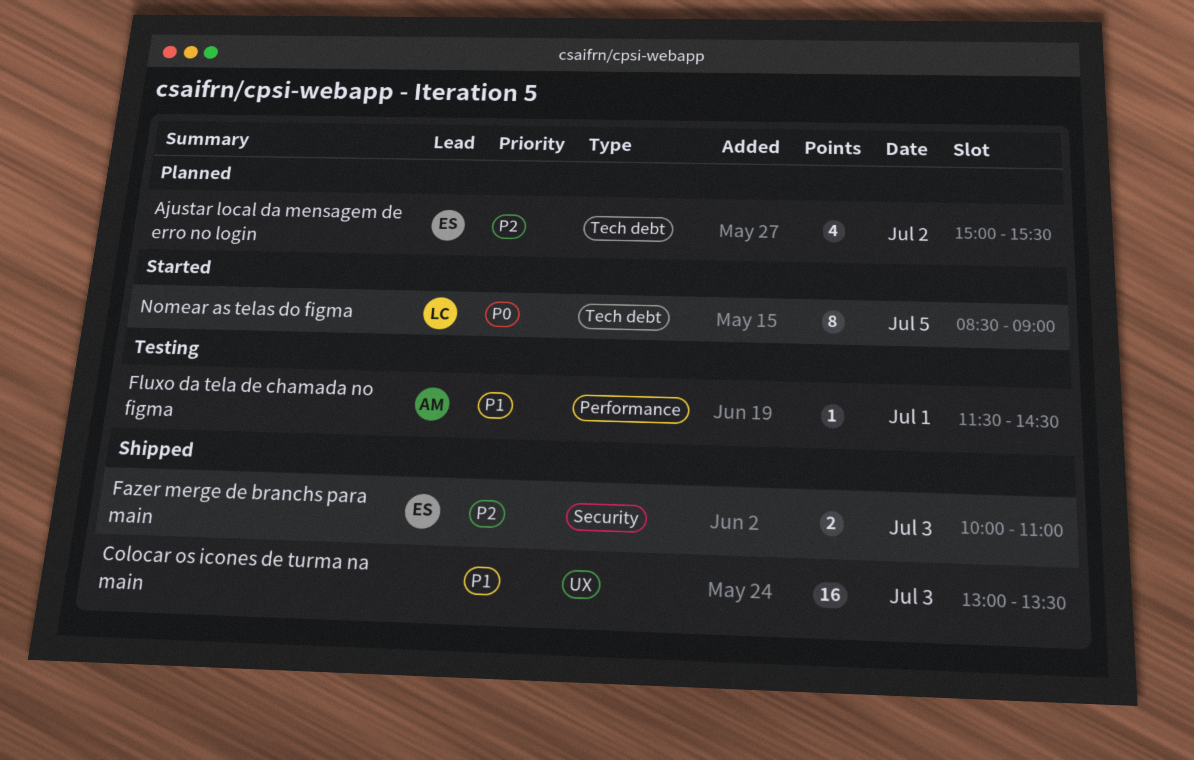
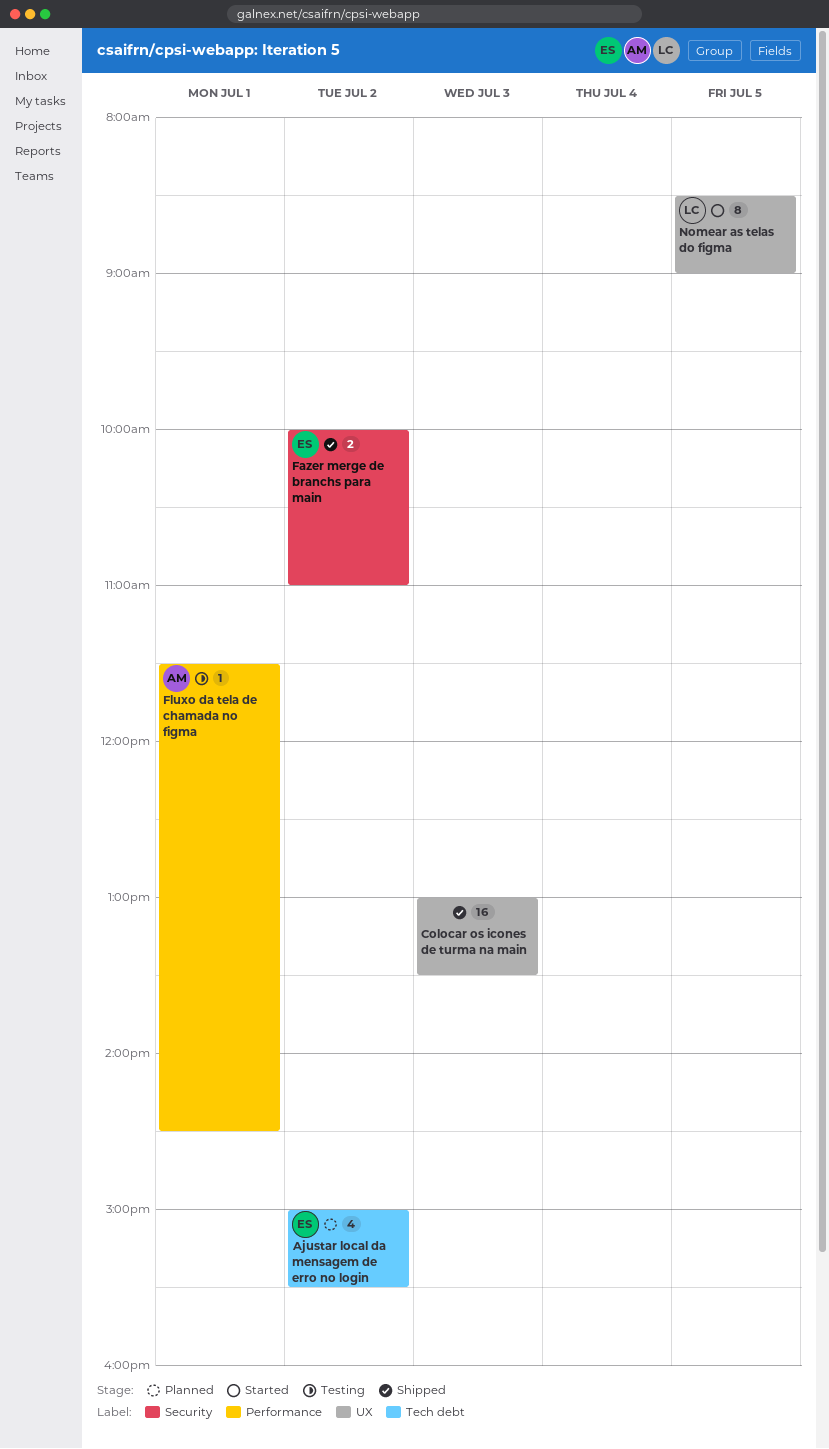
Fazer merge de branchs para main, day: Jul 3 -> Jul 2
Nomear as telas do figma, label: Tech debt -> UX

